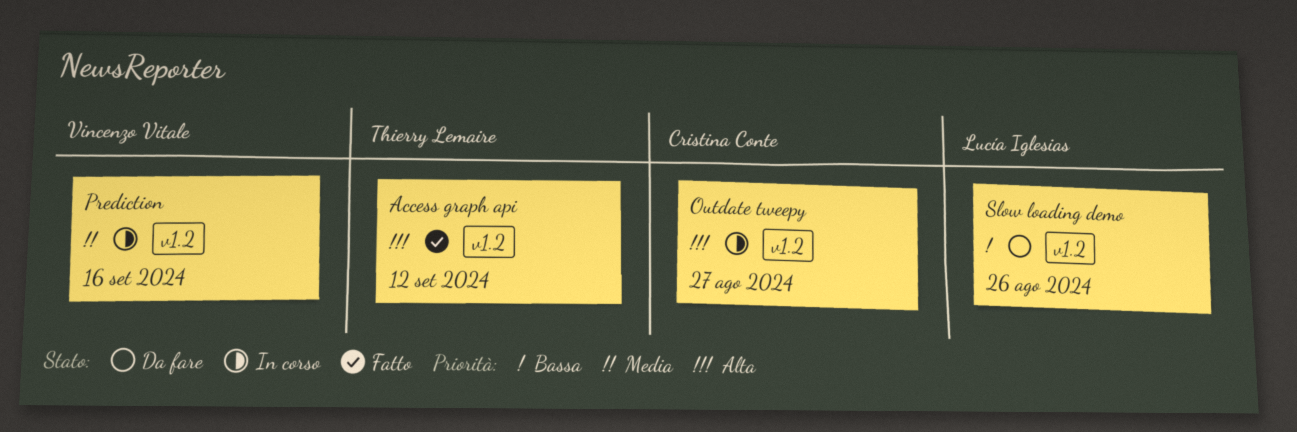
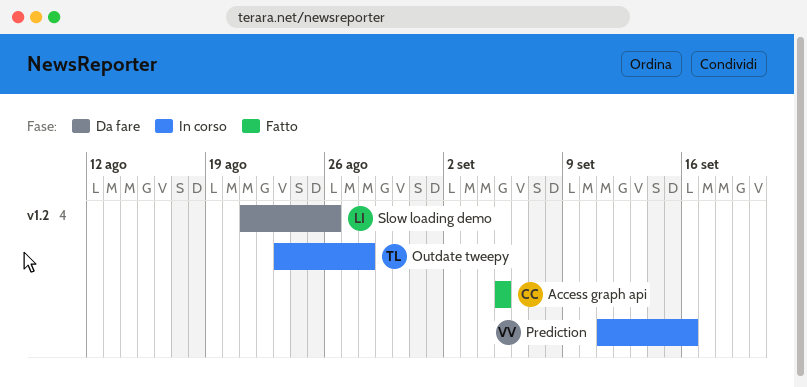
Access graph api, owner: Thierry Lemaire -> Cristina Conte
Access graph api, due: Sep 12 -> Sep 5
Outdate tweepy, owner: Cristina Conte -> Thierry Lemaire
Outdate tweepy, due: Aug 27 -> Aug 28

